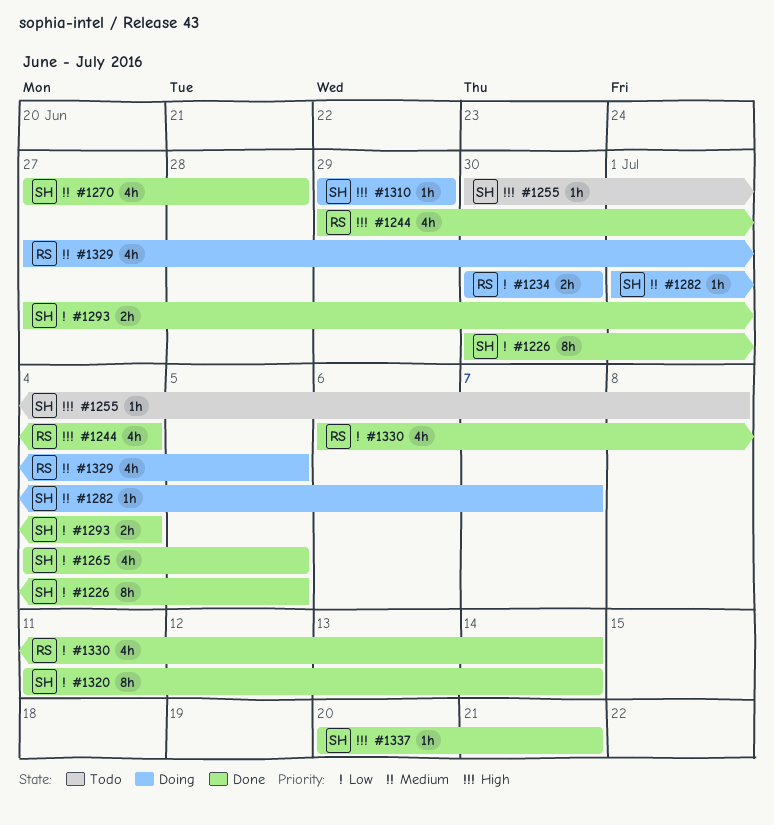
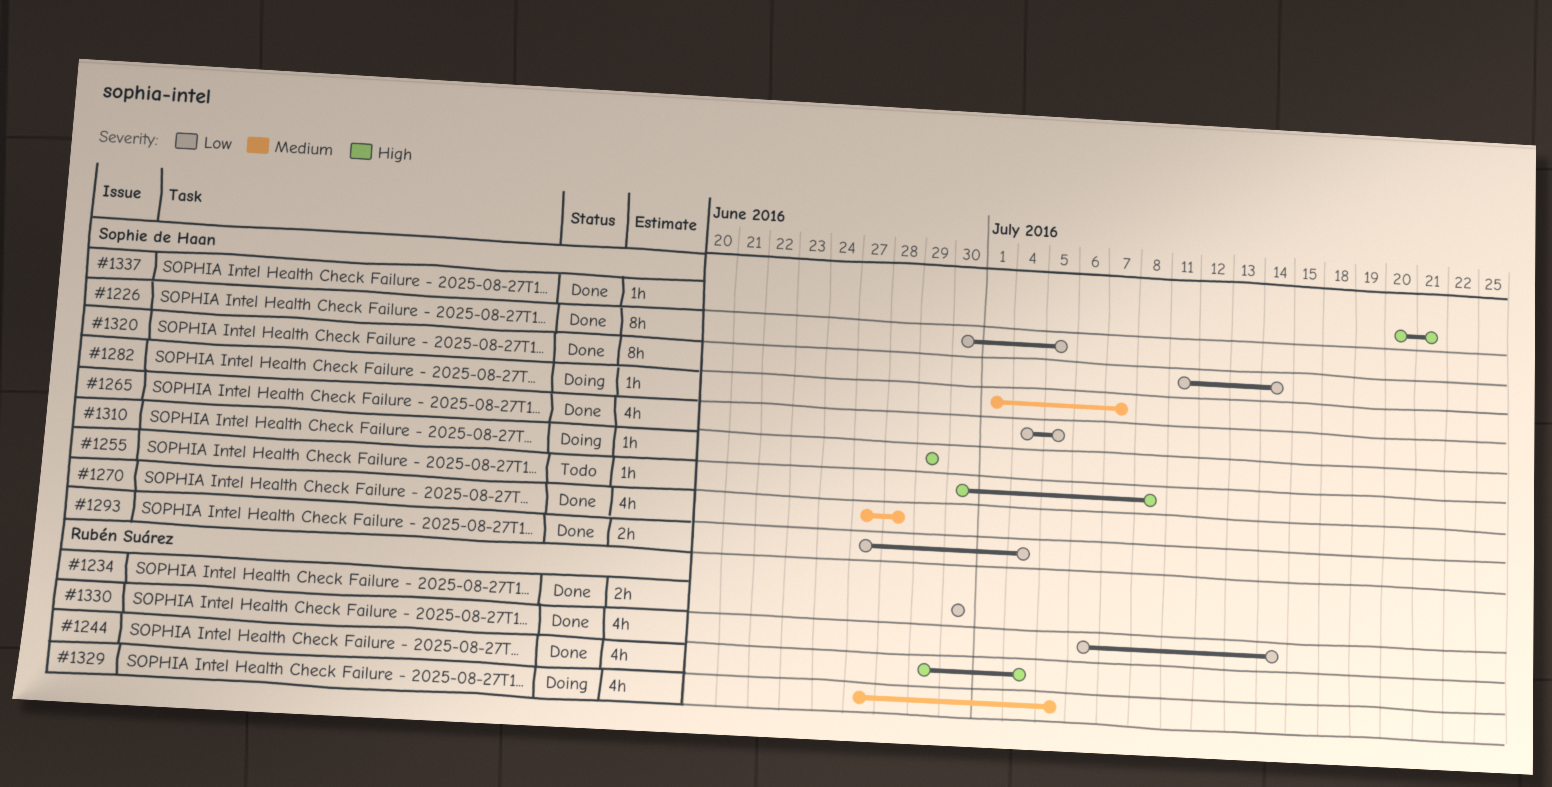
#1234, status: Doing -> Done

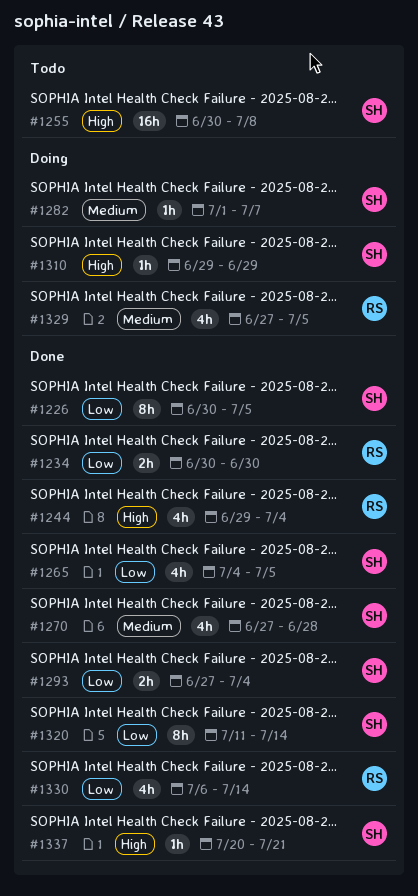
#1255, estimate: 1h -> 16h

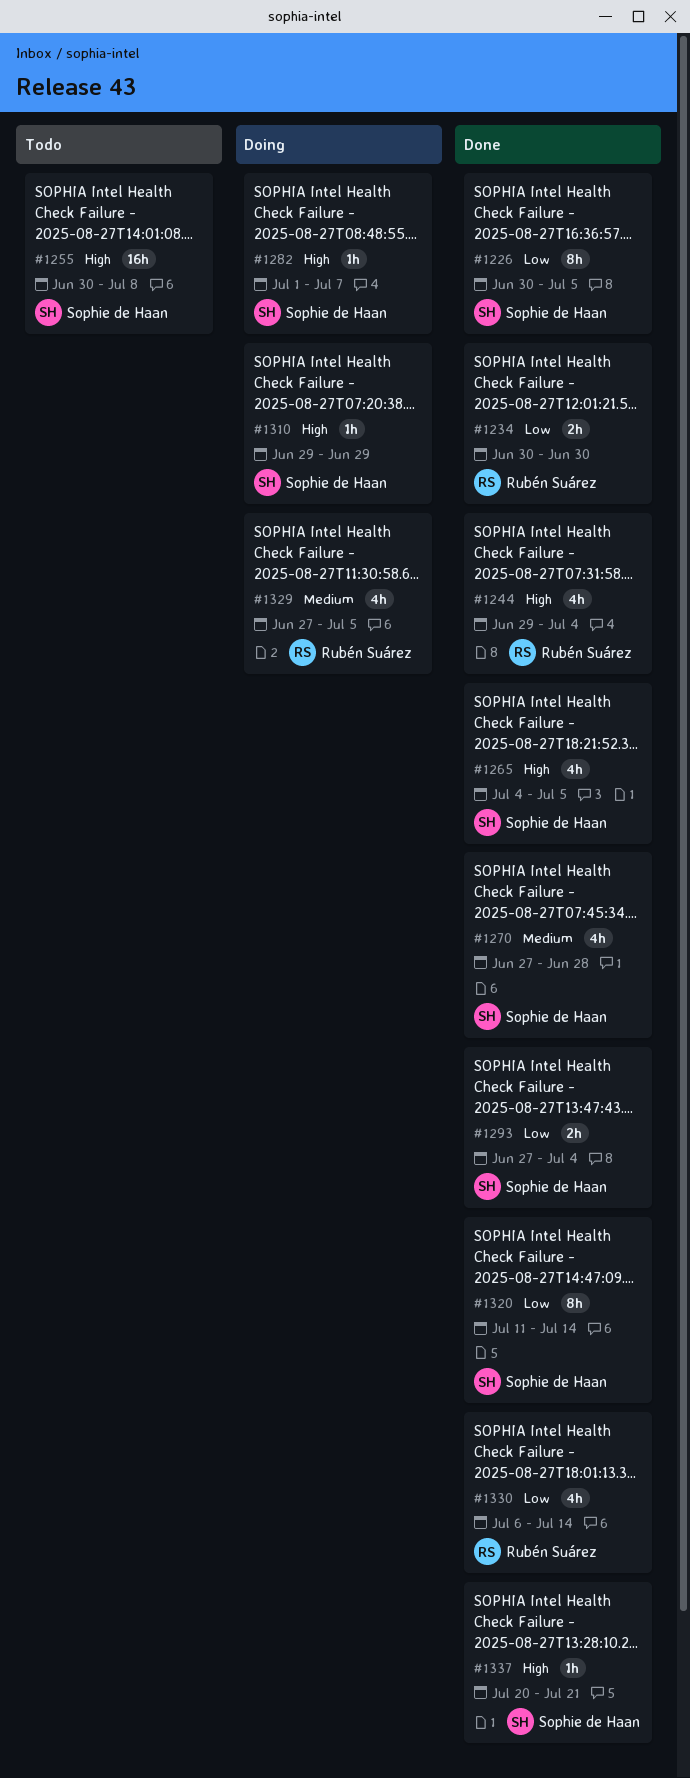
#1265, priority: Low -> High
#1282, priority: Medium -> High

